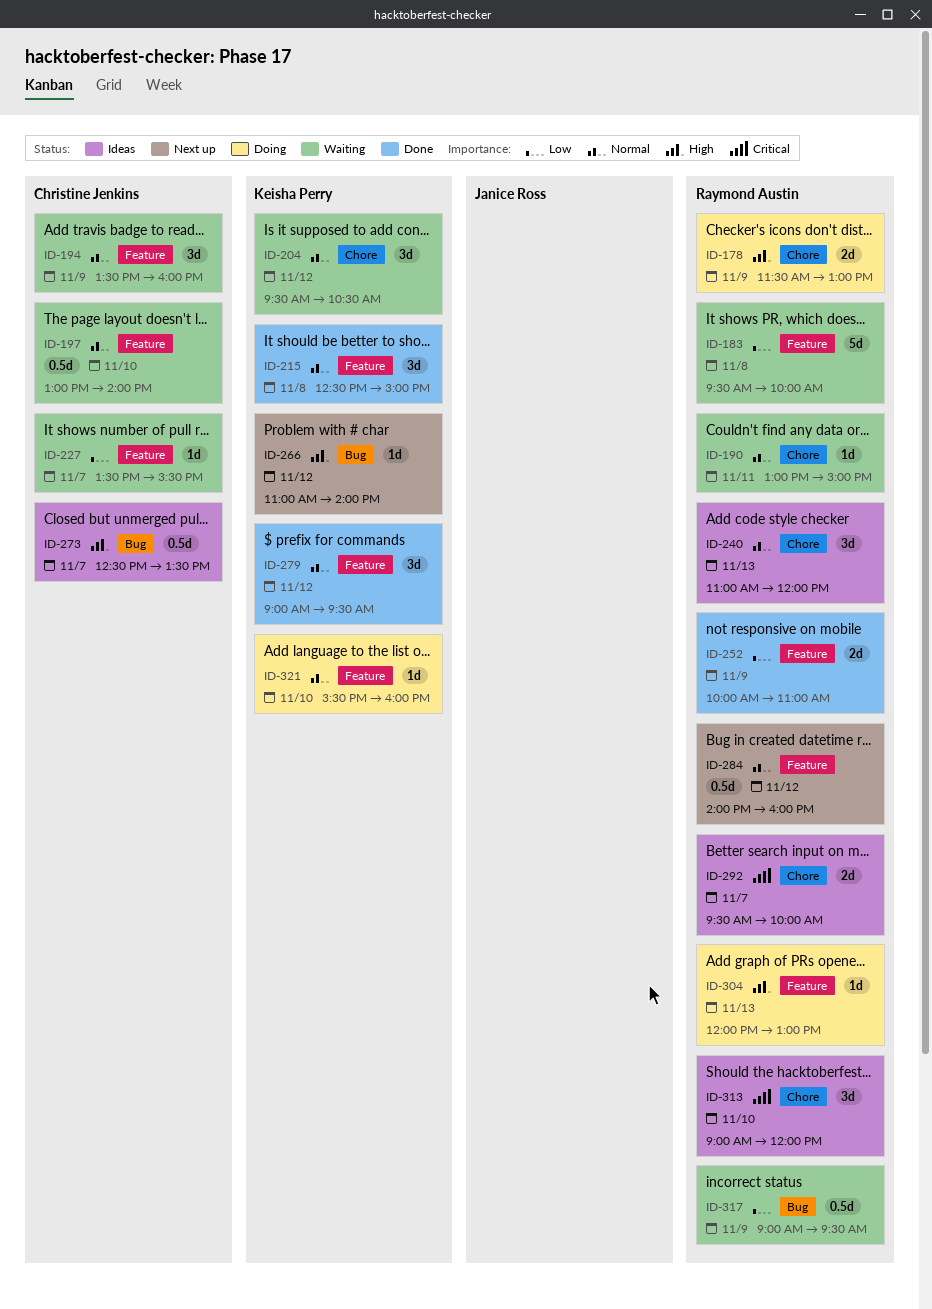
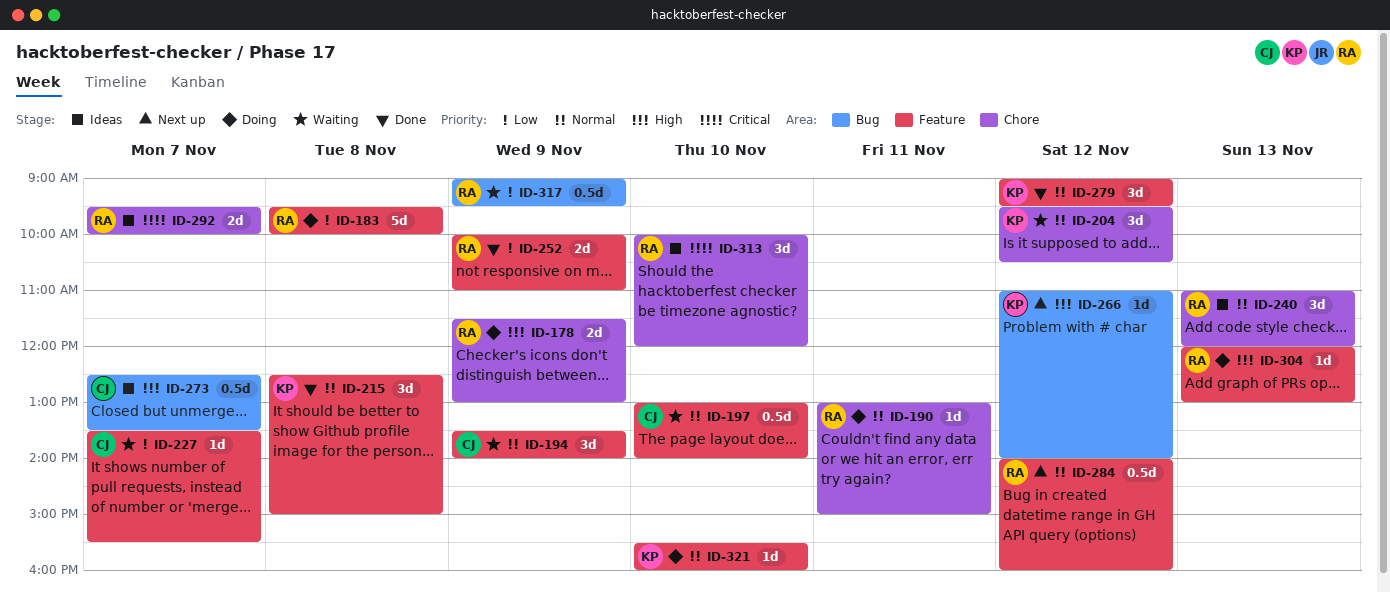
ID-183, status: Waiting -> Doing
ID-190, status: Waiting -> Doing
ID-194, ends: 16:00 -> 14:00
ID-313, begins: 09:00 -> 10:00

